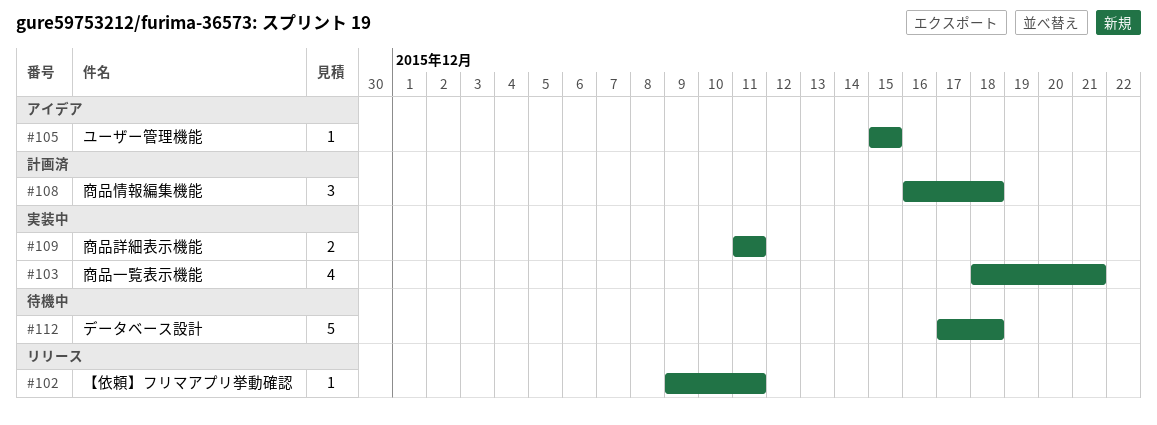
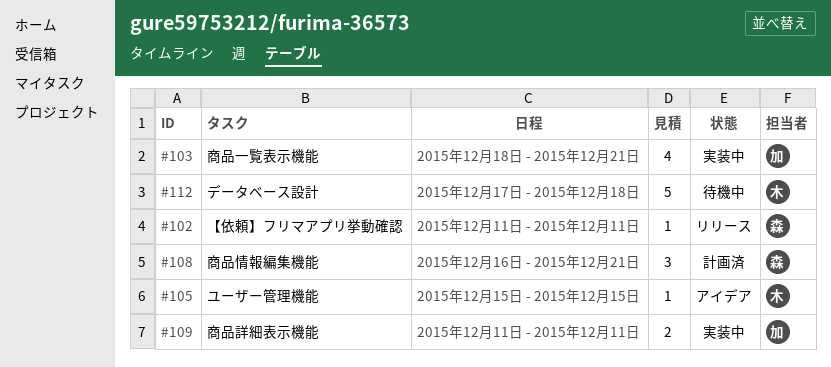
#102, start: Dec 9 -> Dec 11
#108, due: Dec 18 -> Dec 21

